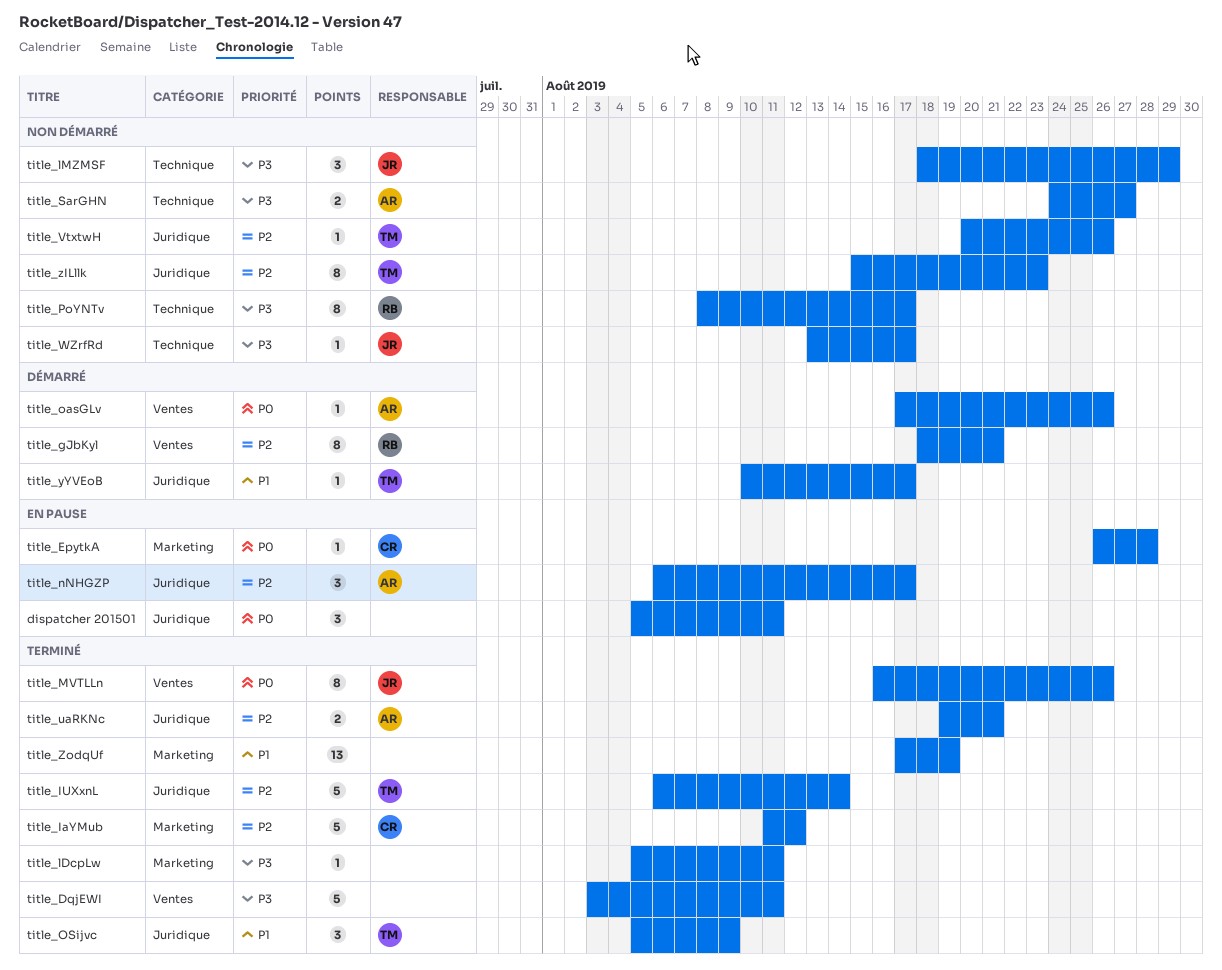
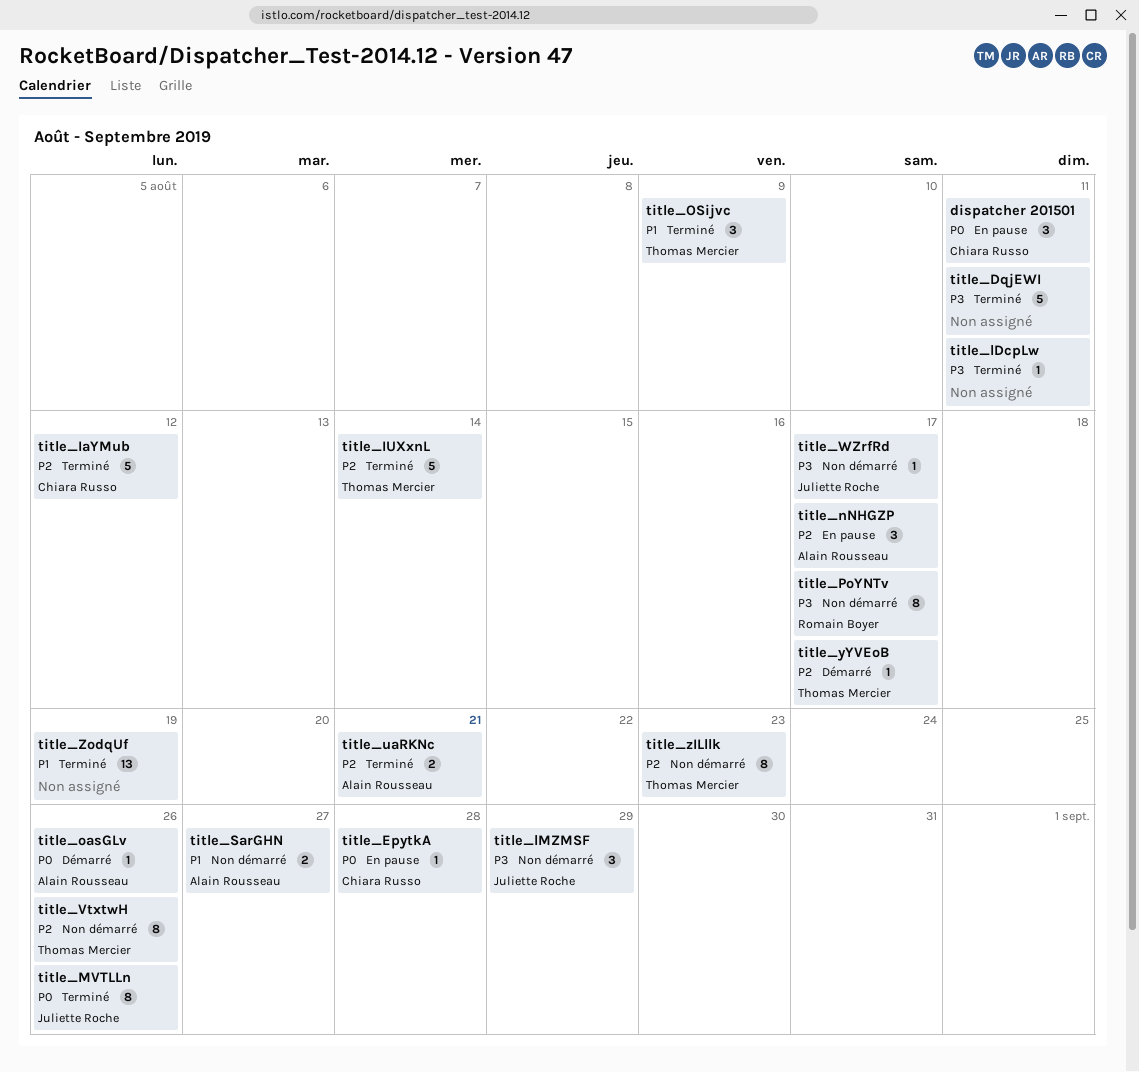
dispatcher 201501, owner: none -> Chiara Russo
title_gJbKyl: present -> none
title_SarGHN, priority: P3 -> P1
title_VtxtwH, estimate: 1 -> 8
title_yYVEoB, priority: P1 -> P2

